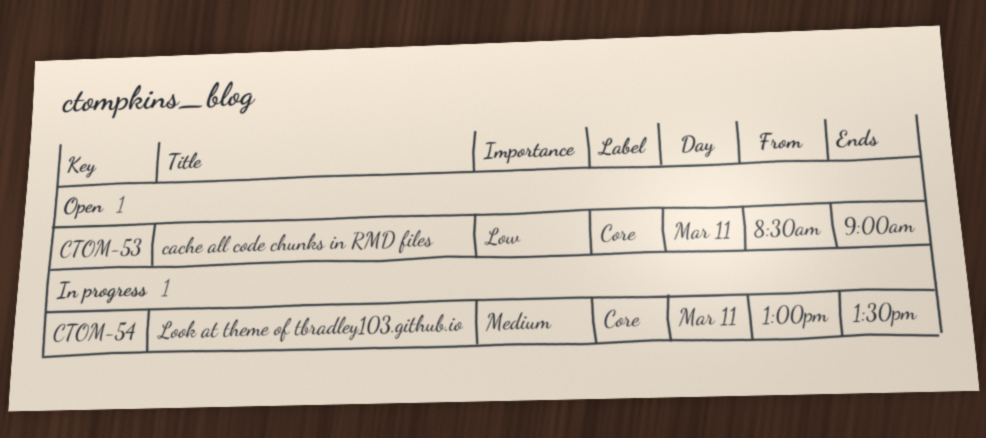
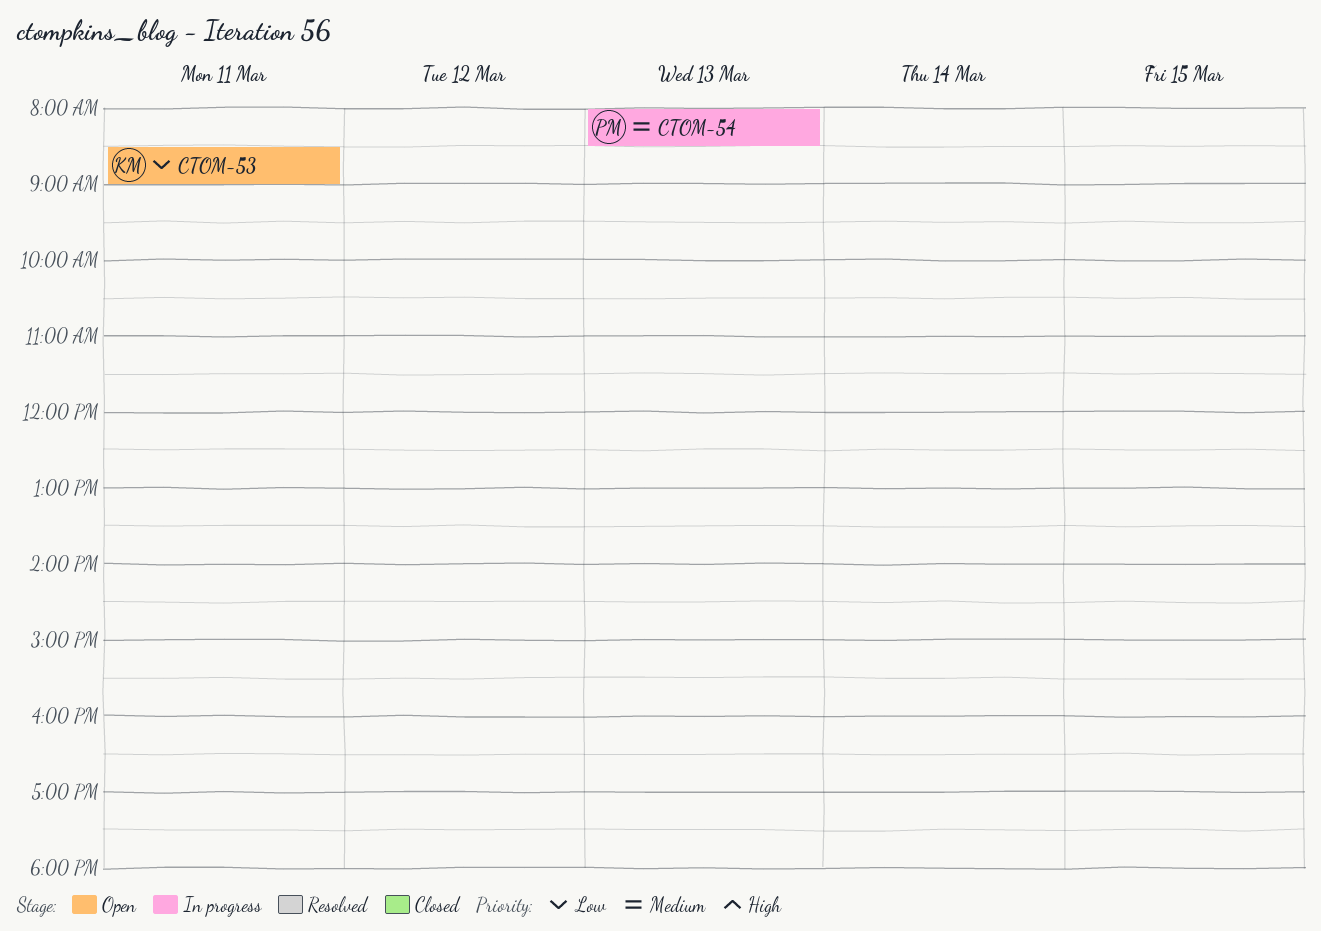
CTOM-54, day: Mar 11 -> Mar 13
CTOM-54, begins: 13:00 -> 08:00
CTOM-54, ends: 13:30 -> 08:30

